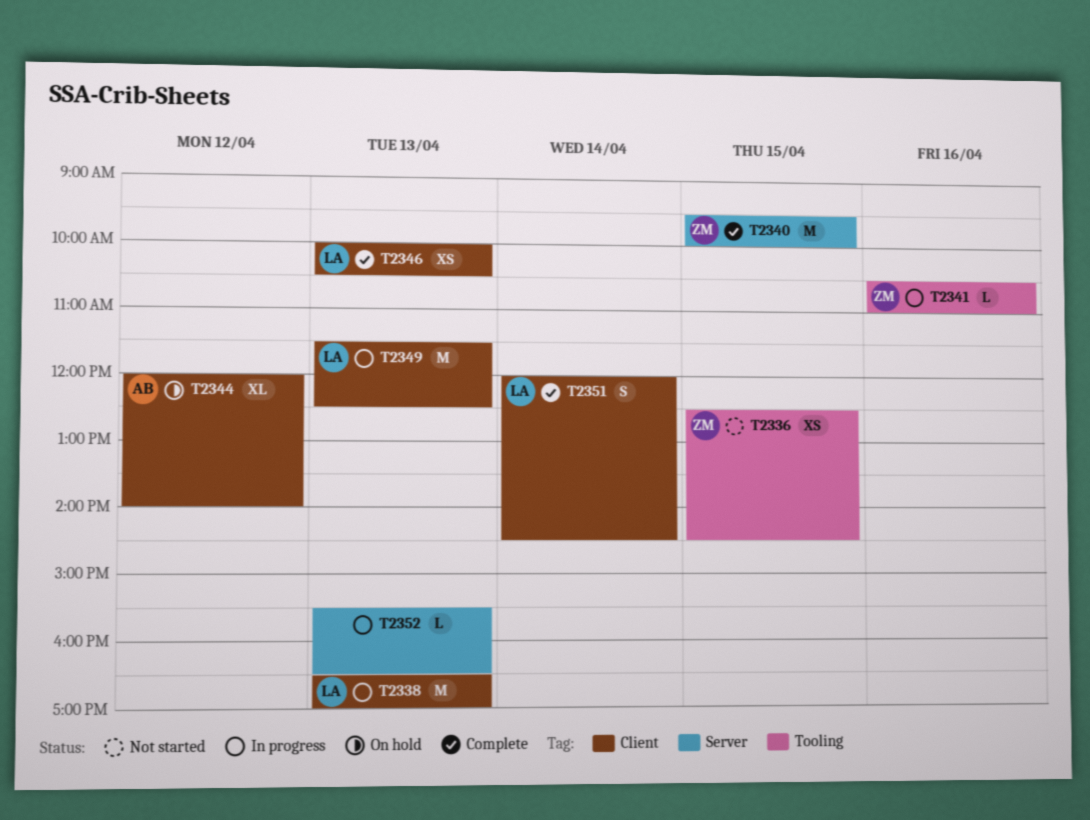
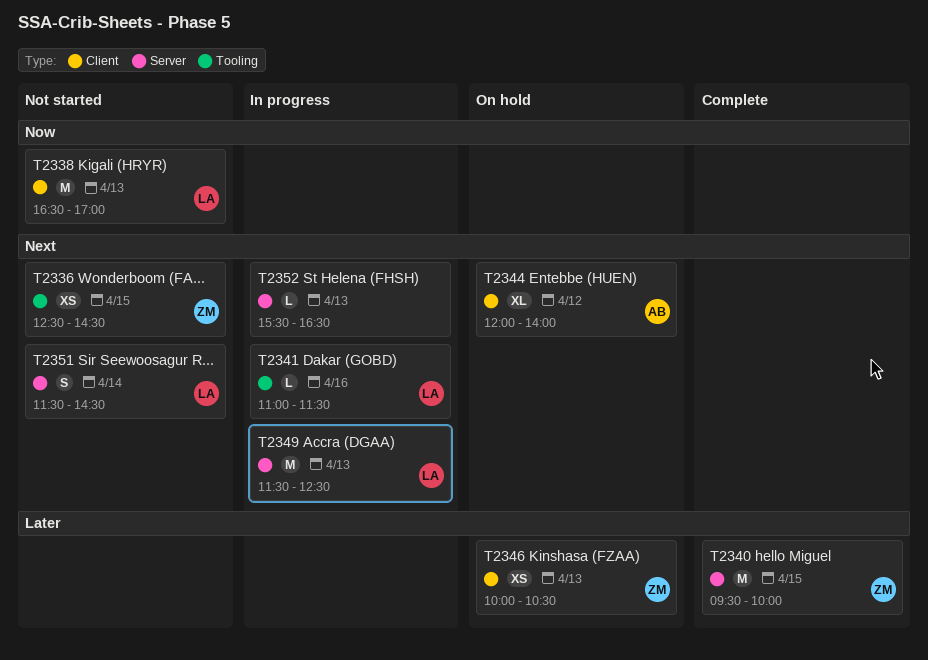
T2338, status: In progress -> Not started
T2341, owner: ZM -> LA
T2341, begins: 10:30 -> 11:00
T2341, ends: 11:00 -> 11:30
T2346, status: Complete -> On hold
T2346, owner: LA -> ZM
T2349, label: Client -> Server
T2351, status: Complete -> Not started
T2351, label: Client -> Server
T2351, begins: 12:00 -> 11:30

